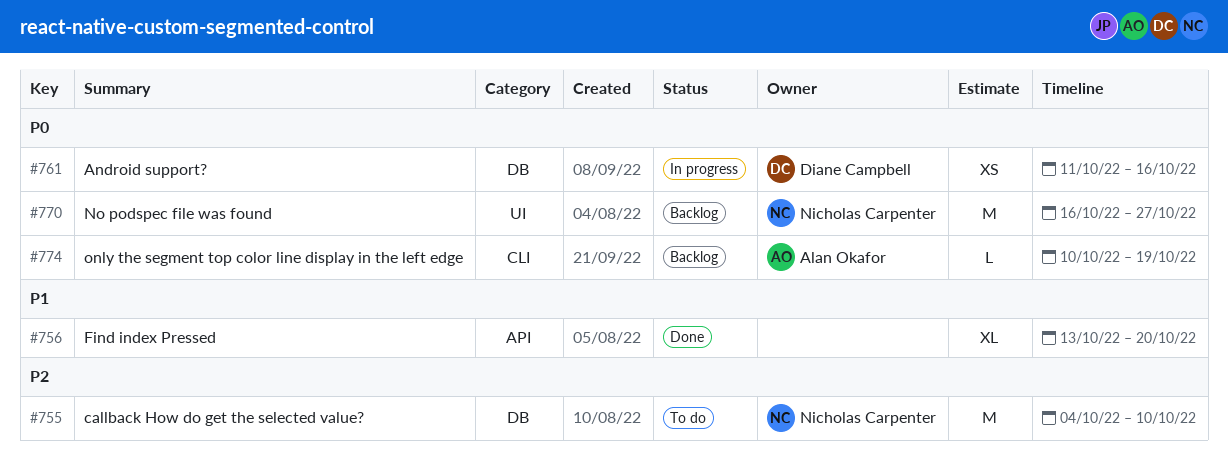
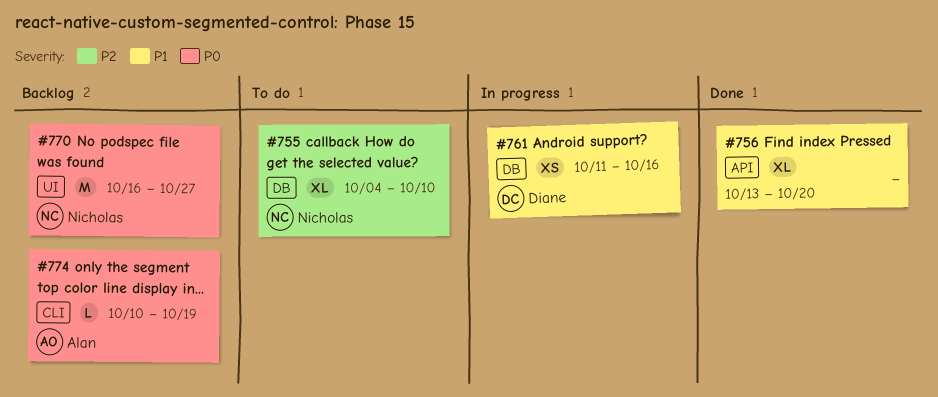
#755, estimate: M -> XL
#761, priority: P0 -> P1

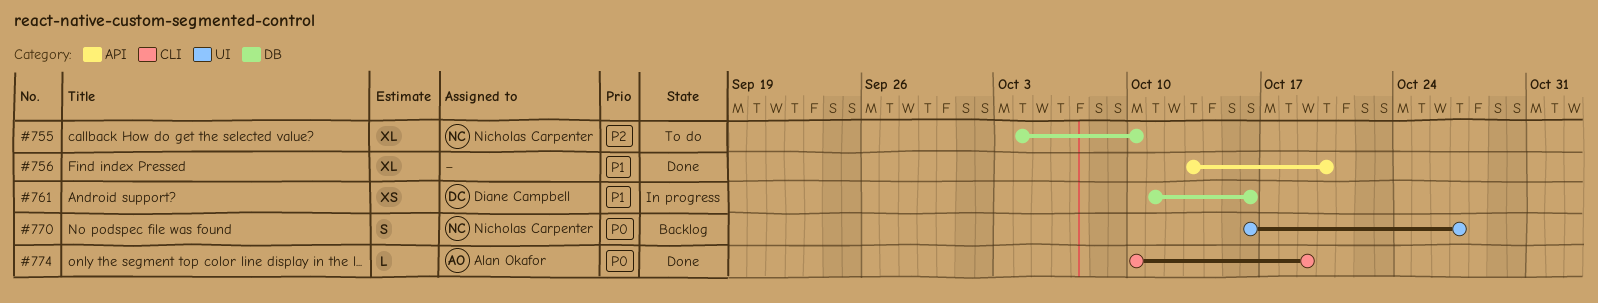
#770, estimate: M -> S
#774, status: Backlog -> Done

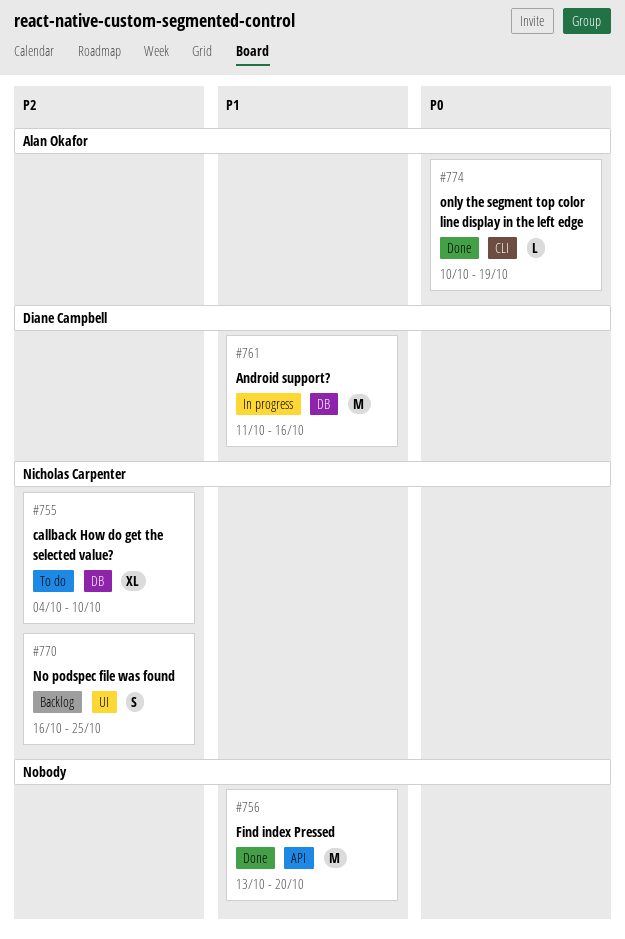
#756, estimate: XL -> M
#761, estimate: XS -> M
#770, priority: P0 -> P2
#770, due: Oct 27 -> Oct 25

